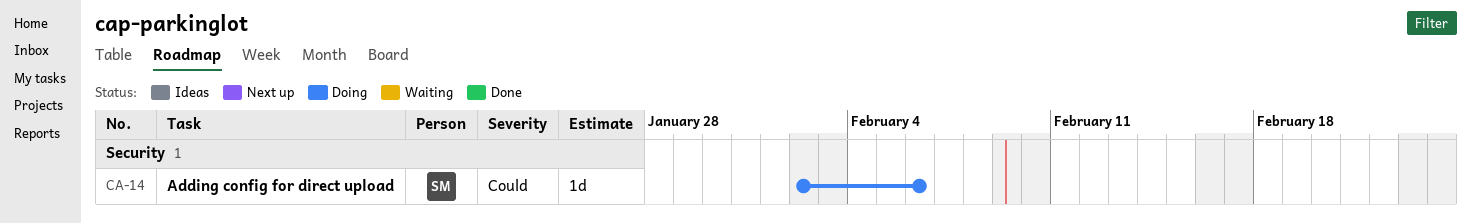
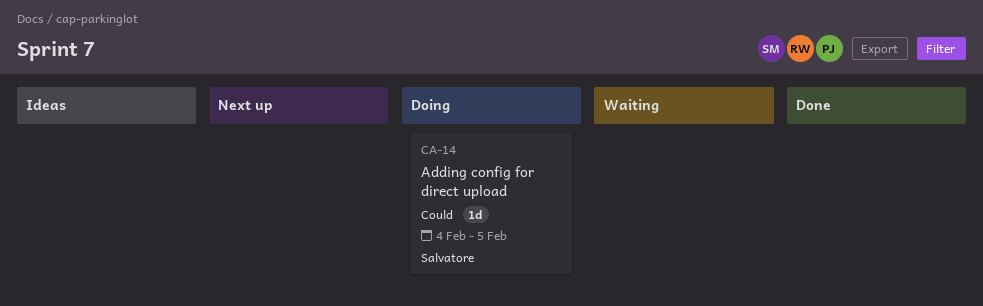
CA-14, start: Feb 2 -> Feb 4
CA-14, due: Feb 6 -> Feb 5

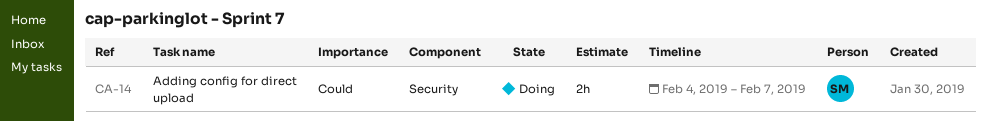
CA-14, estimate: 1d -> 2h
CA-14, due: Feb 5 -> Feb 7

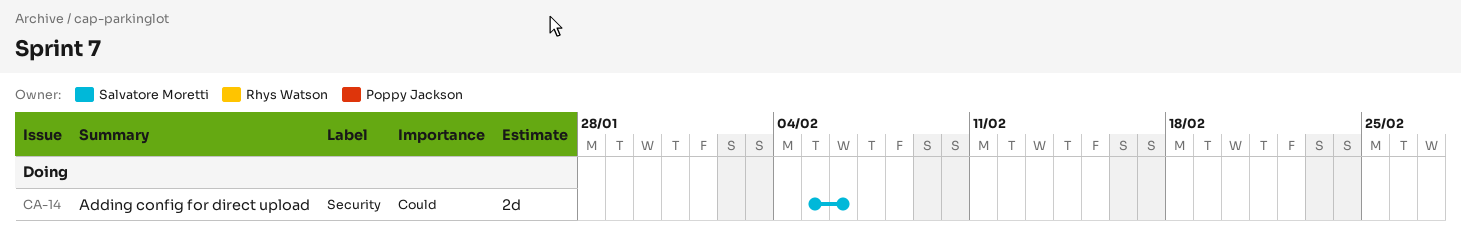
CA-14, estimate: 2h -> 2d
CA-14, start: Feb 4 -> Feb 5
CA-14, due: Feb 7 -> Feb 6

